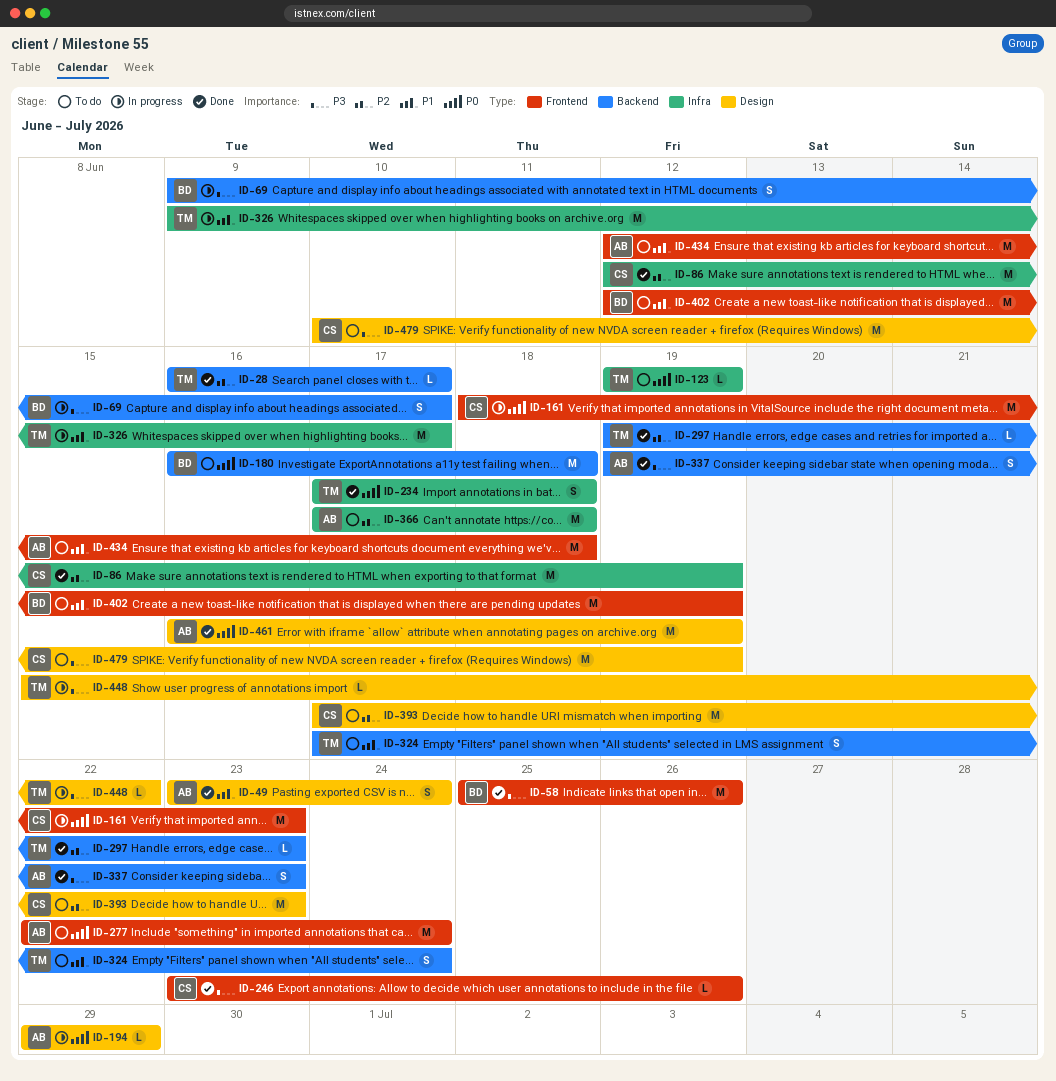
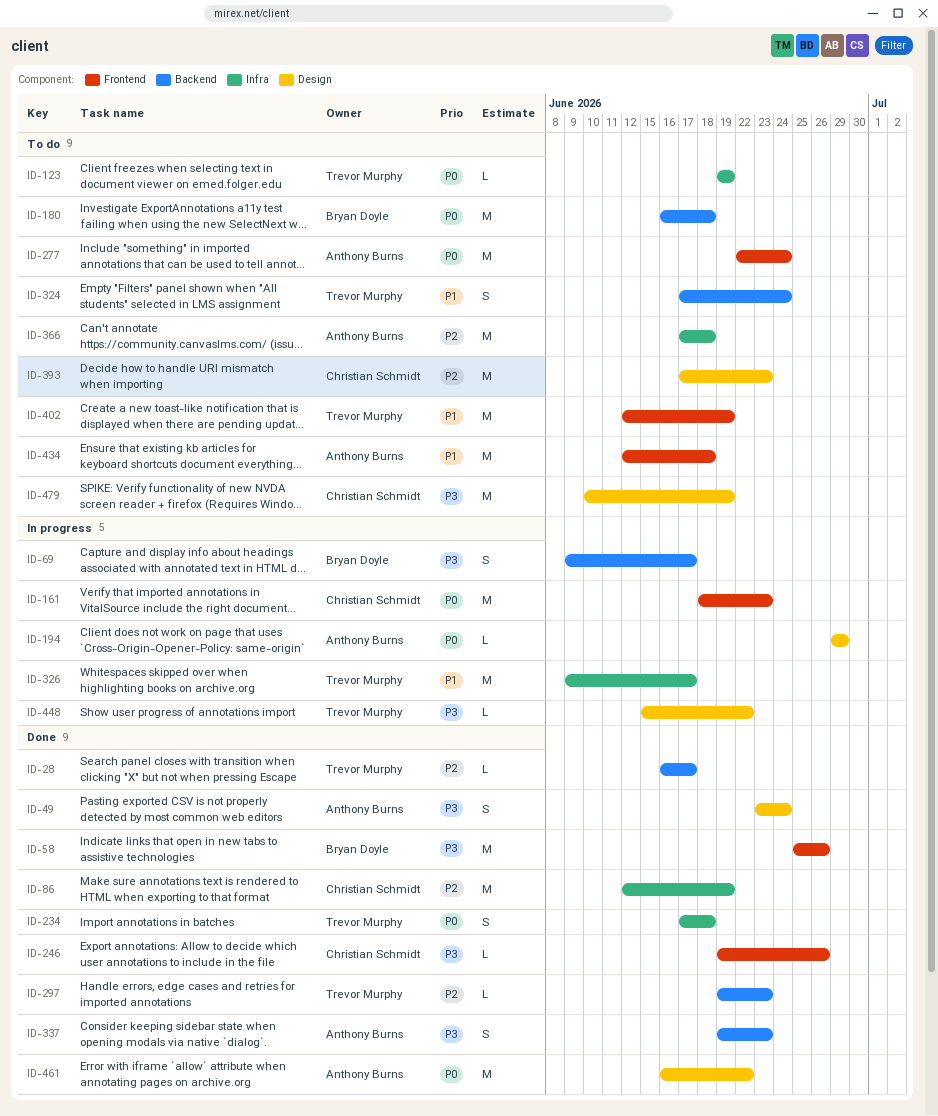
ID-49, priority: P1 -> P3
ID-246, start: Jun 23 -> Jun 19
ID-402, owner: Bryan Doyle -> Trevor Murphy
ID-461, due: Jun 19 -> Jun 22

